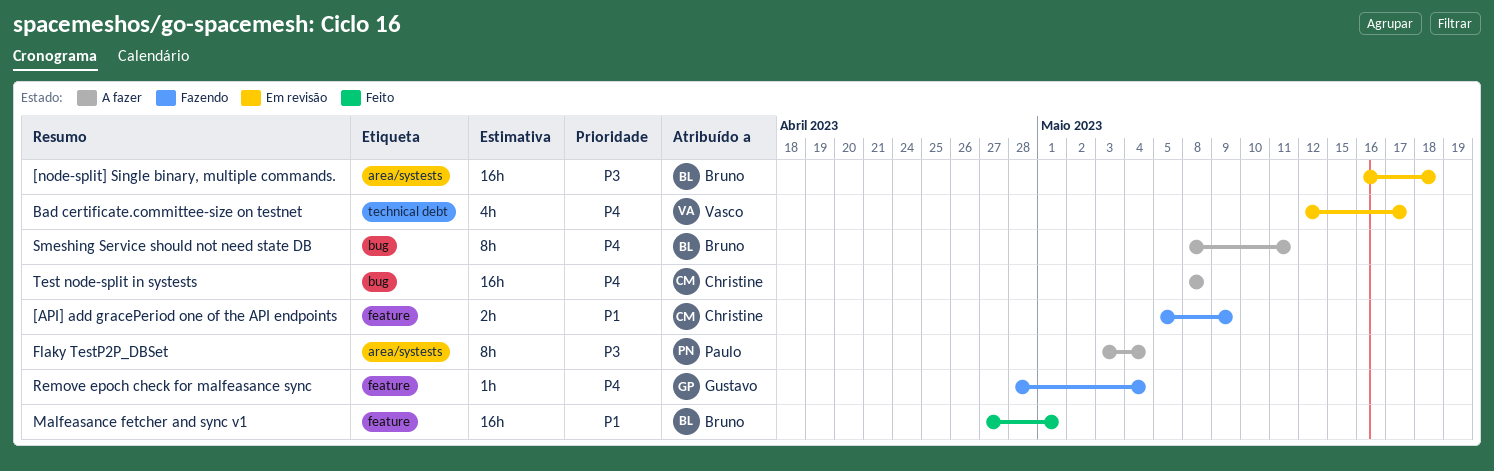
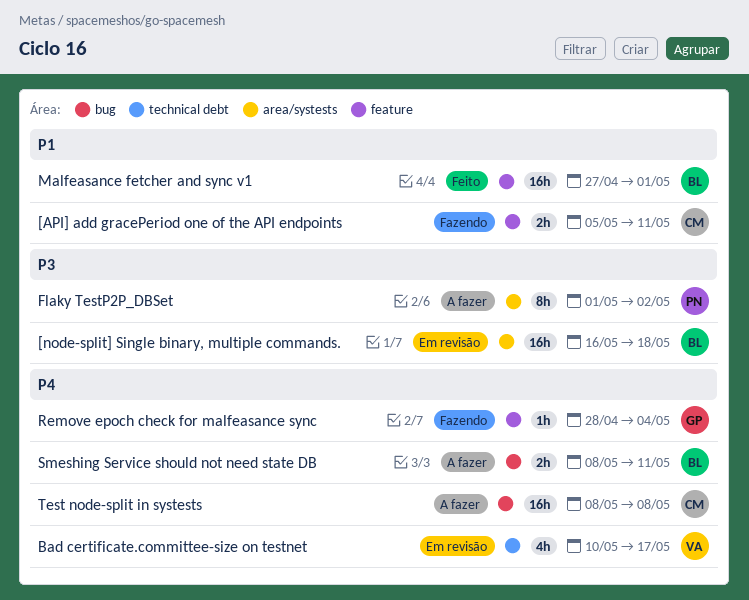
[API] add gracePeriod one of the API endpoints, due: May 9 -> May 11
Bad certificate.committee-size on testnet, start: May 12 -> May 10
Flaky TestP2P_DBSet, start: May 3 -> May 1
Flaky TestP2P_DBSet, due: May 4 -> May 2
Smeshing Service should not need state DB, estimate: 8h -> 2h

